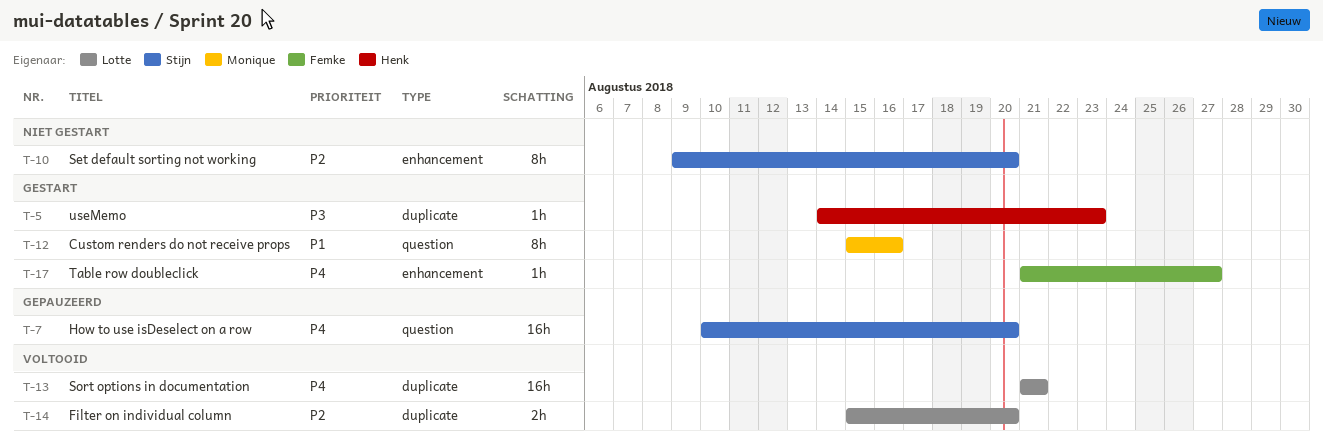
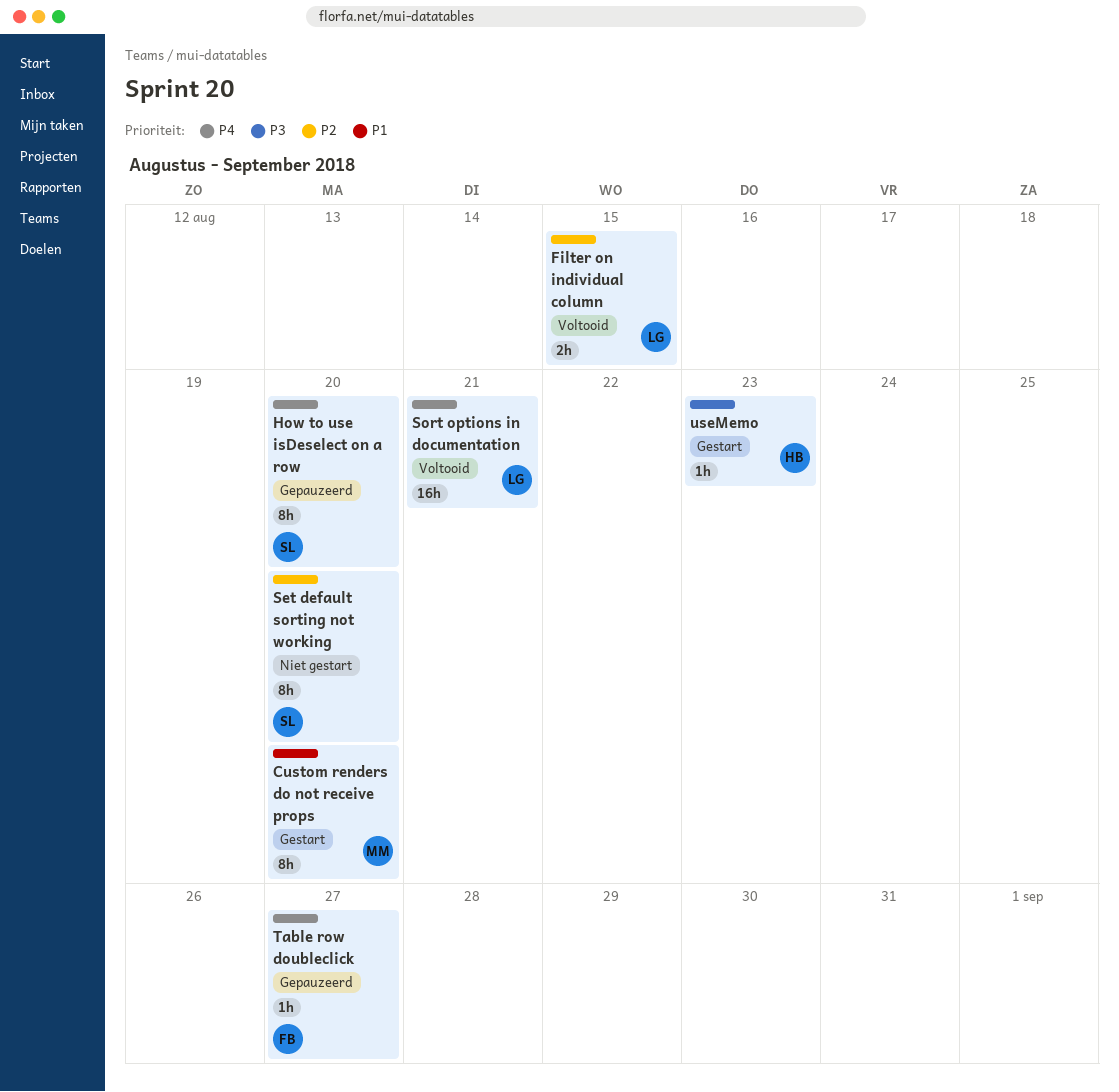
Custom renders do not receive props, due: Aug 16 -> Aug 20
Filter on individual column, due: Aug 20 -> Aug 15
How to use isDeselect on a row, estimate: 16h -> 8h
Table row doubleclick, status: Gestart -> Gepauzeerd

